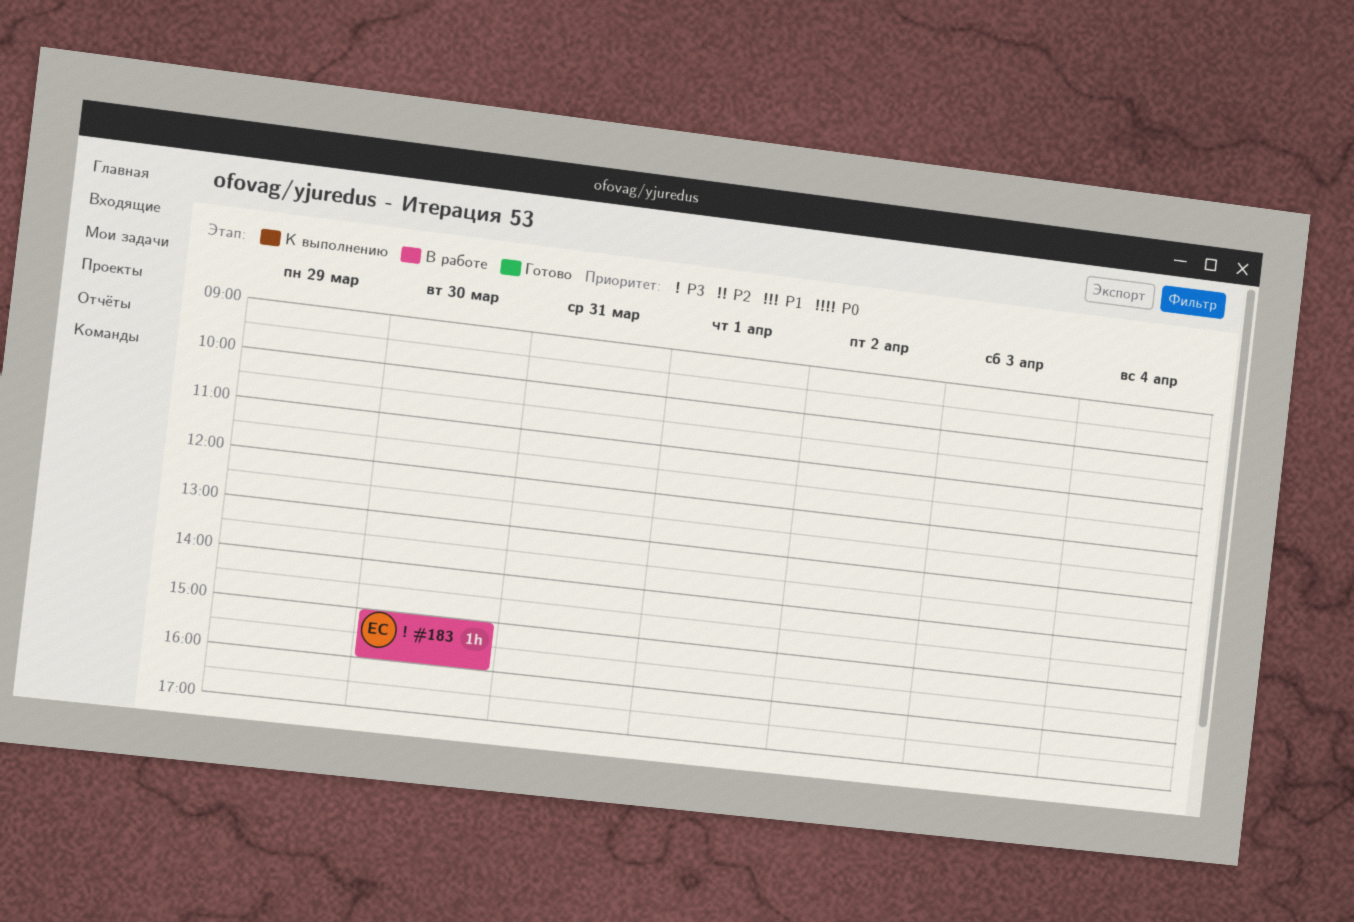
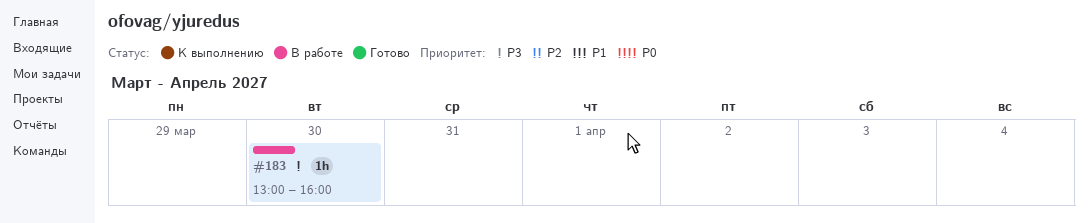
#183, begins: 15:00 -> 13:00

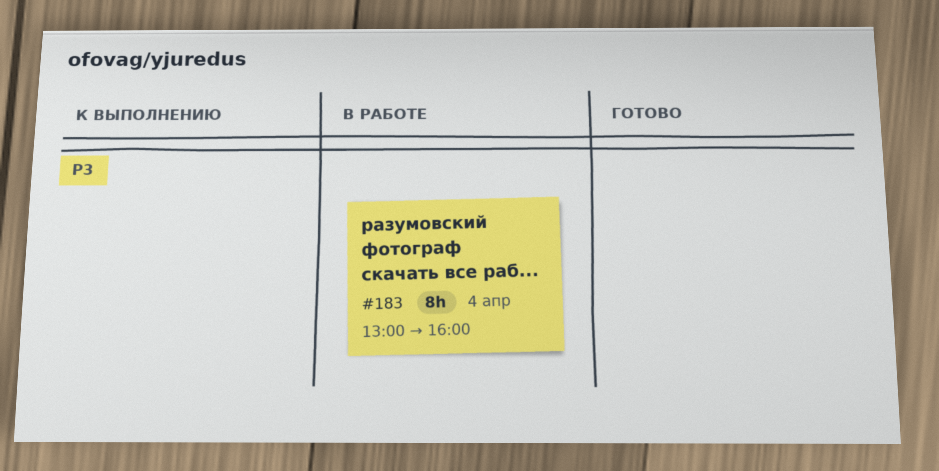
#183, estimate: 1h -> 8h
#183, day: Mar 30 -> Apr 4

